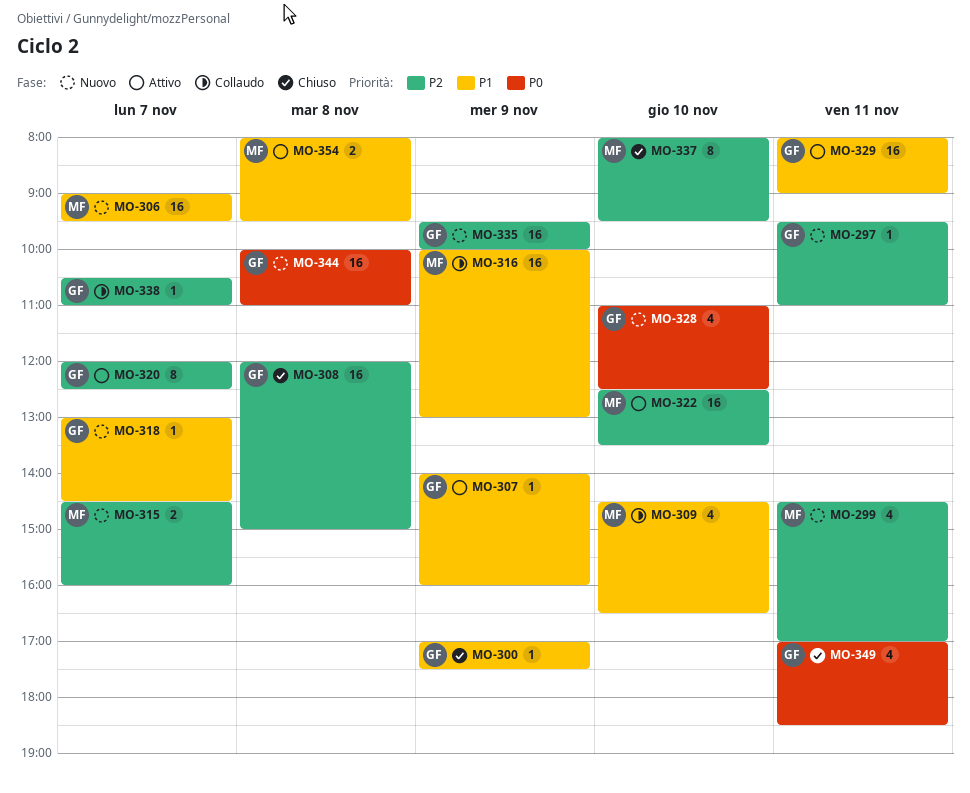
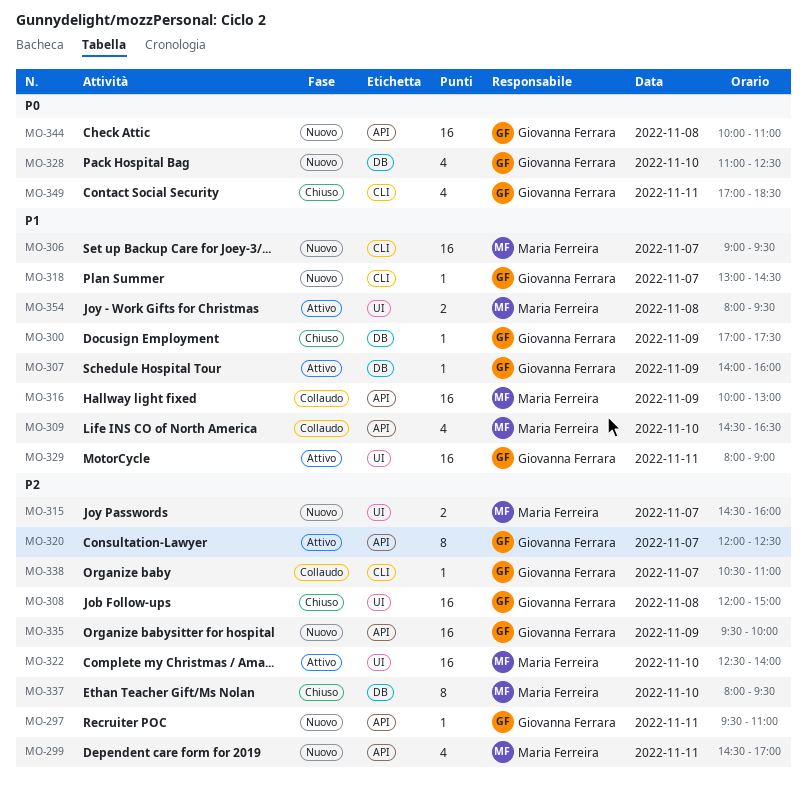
MO-322, ends: 13:30 -> 14:00

